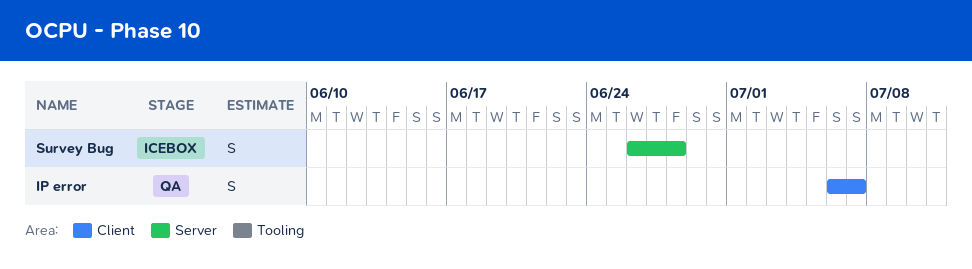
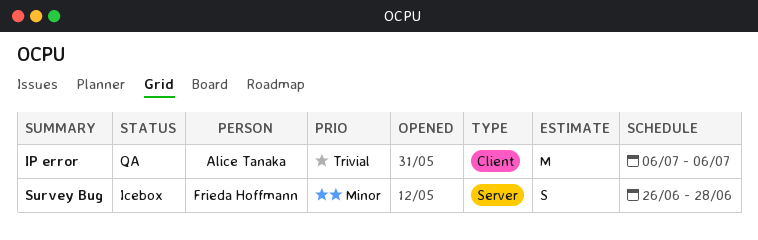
IP error, estimate: S -> M
IP error, due: Jul 7 -> Jul 6

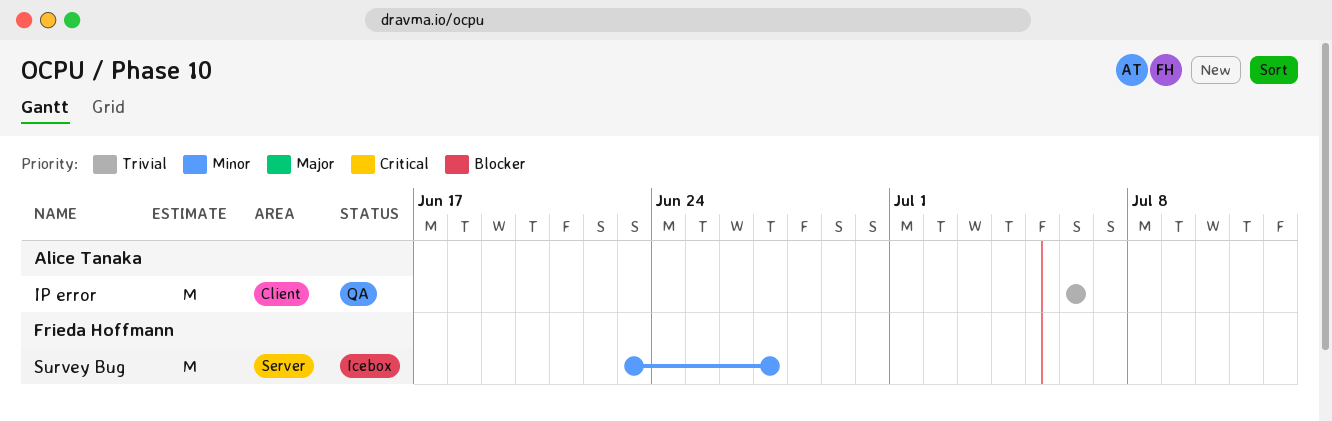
Survey Bug, estimate: S -> M
Survey Bug, start: Jun 26 -> Jun 23
Survey Bug, due: Jun 28 -> Jun 27

